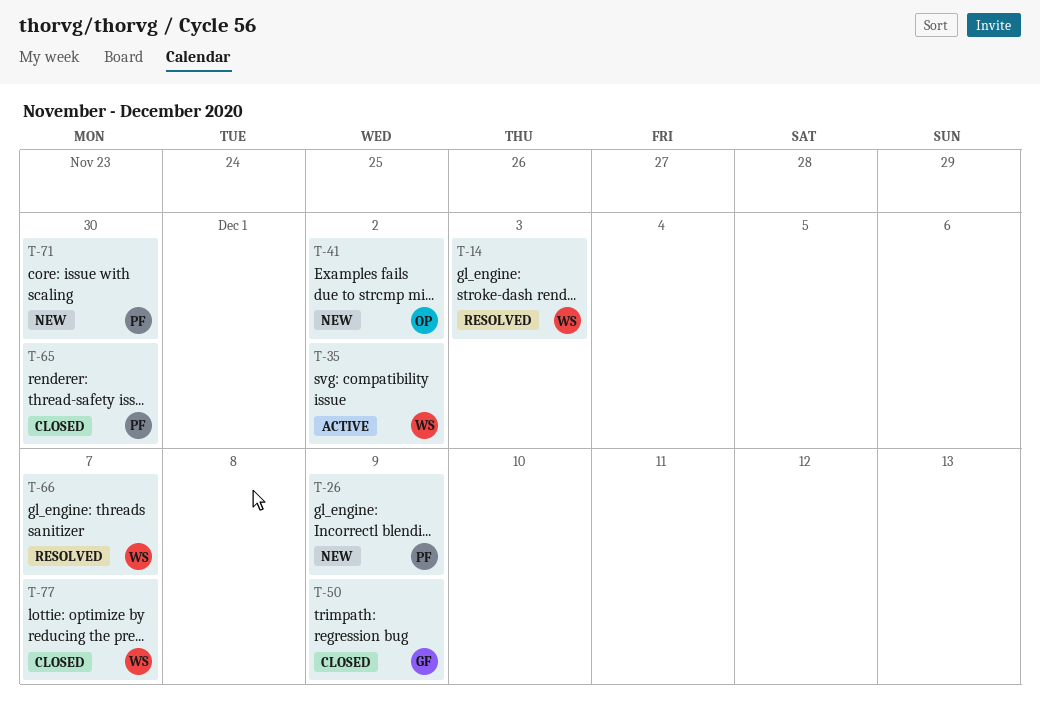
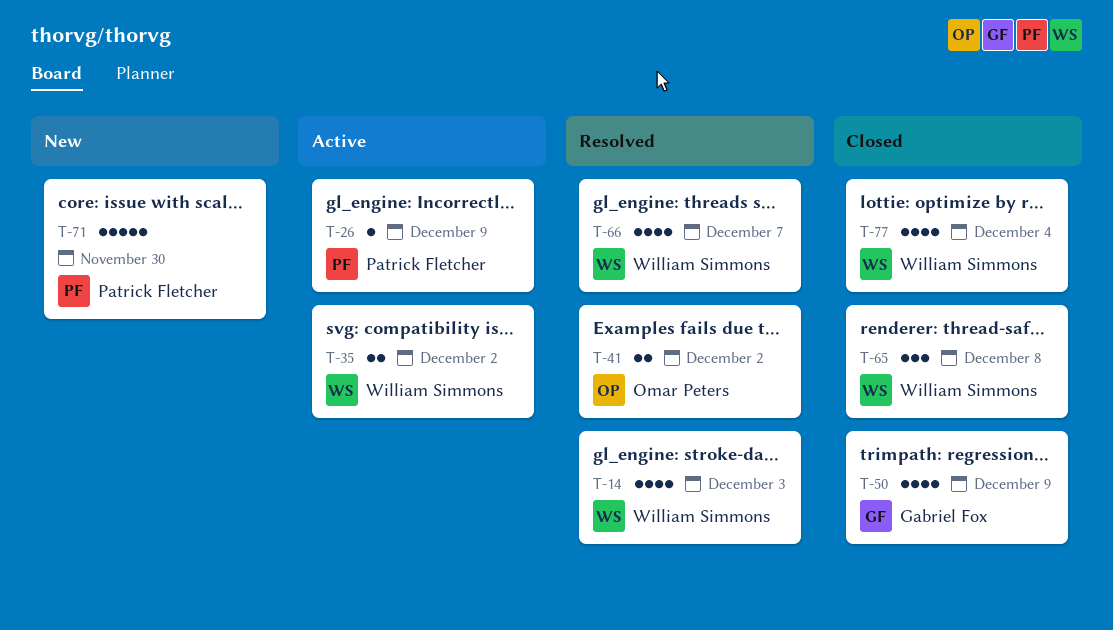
T-26, status: New -> Active
T-41, status: New -> Resolved
T-65, owner: Patrick Fletcher -> William Simmons
T-65, due: Nov 30 -> Dec 8
T-77, due: Dec 7 -> Dec 4

